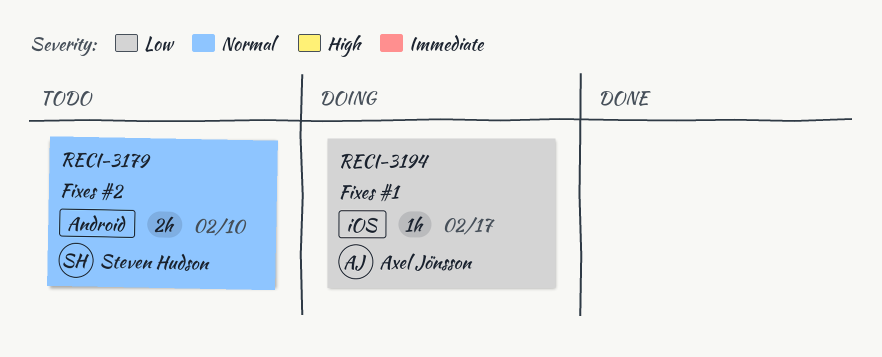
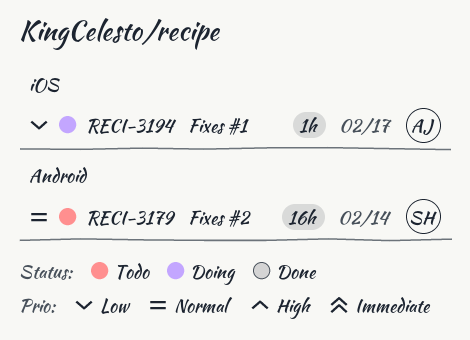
RECI-3179, estimate: 2h -> 16h
RECI-3179, due: Feb 10 -> Feb 14

